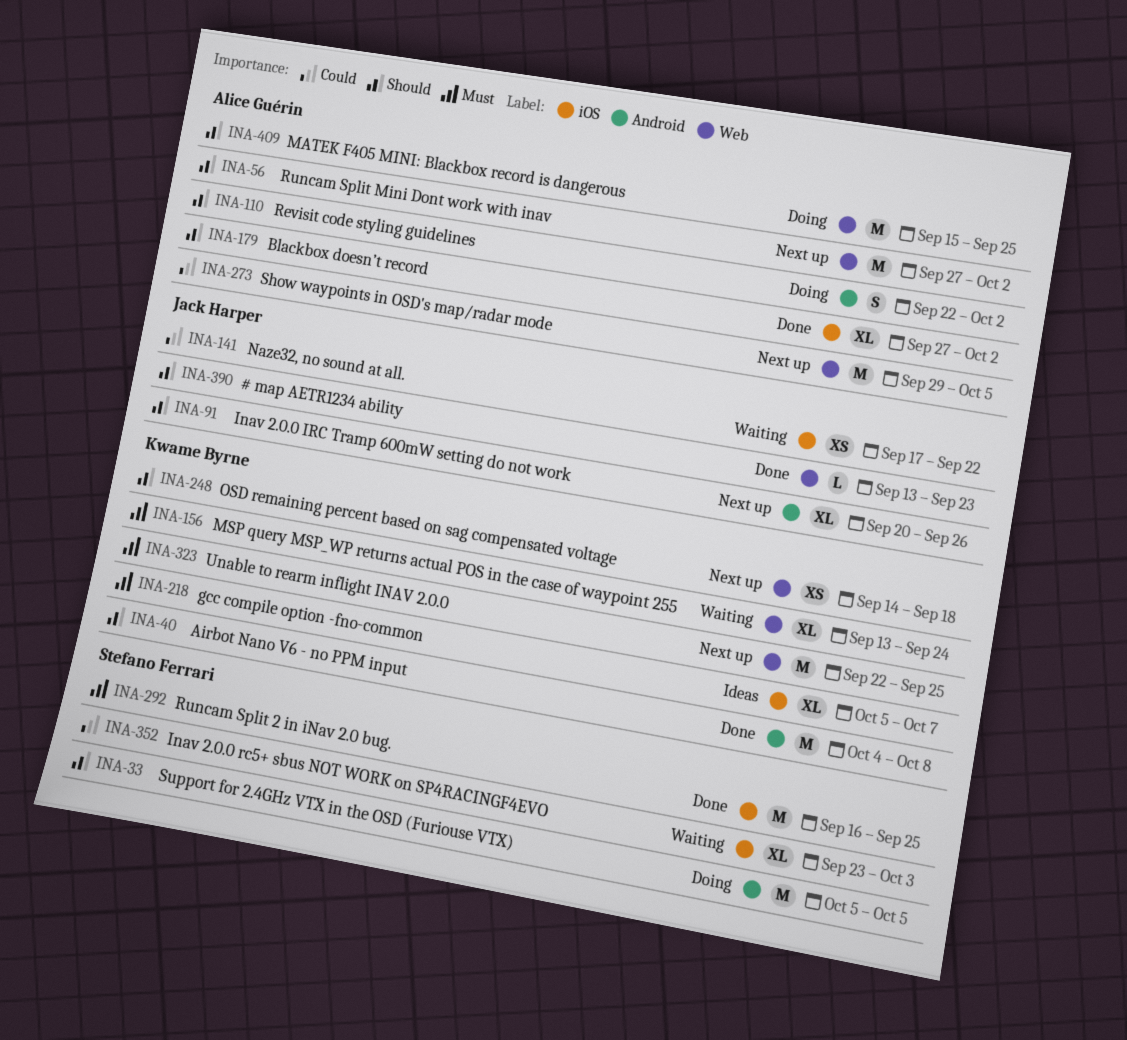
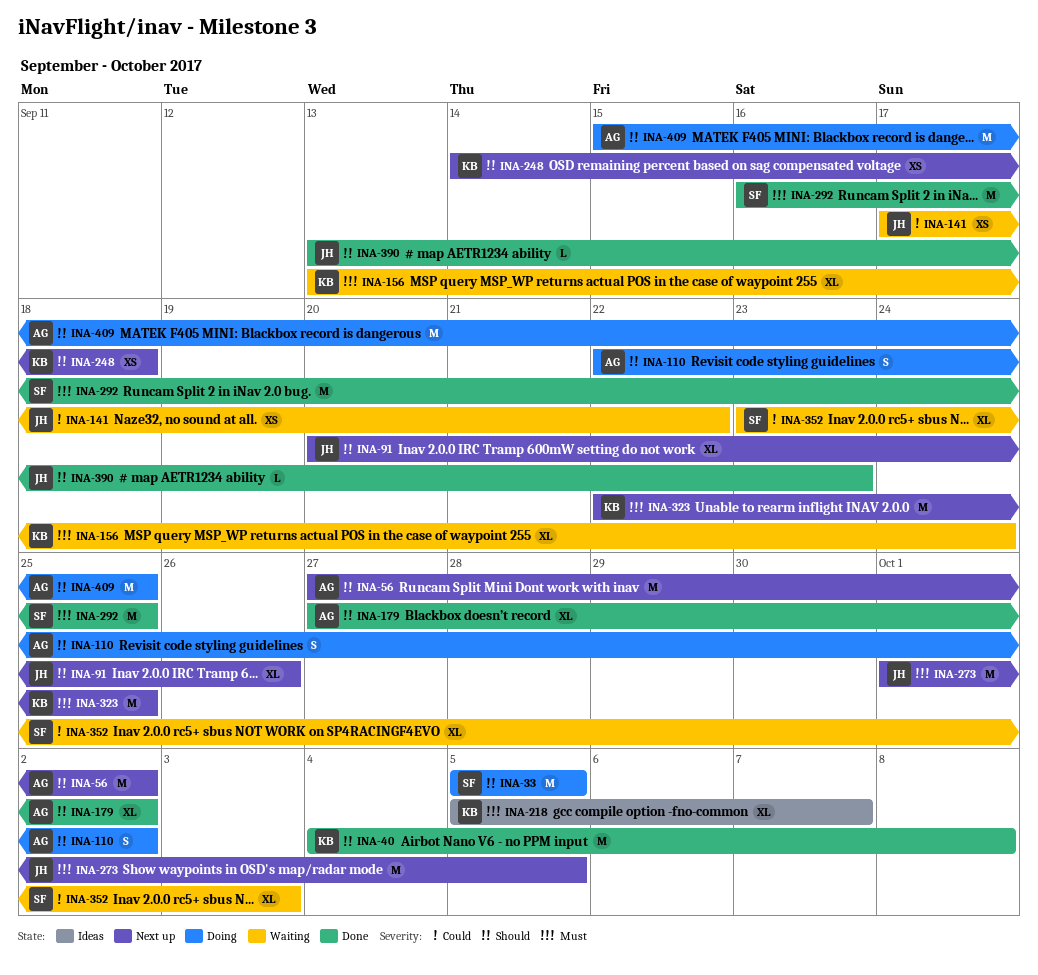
INA-273, owner: Alice Guérin -> Jack Harper
INA-273, priority: Could -> Must
INA-273, start: Sep 29 -> Oct 1

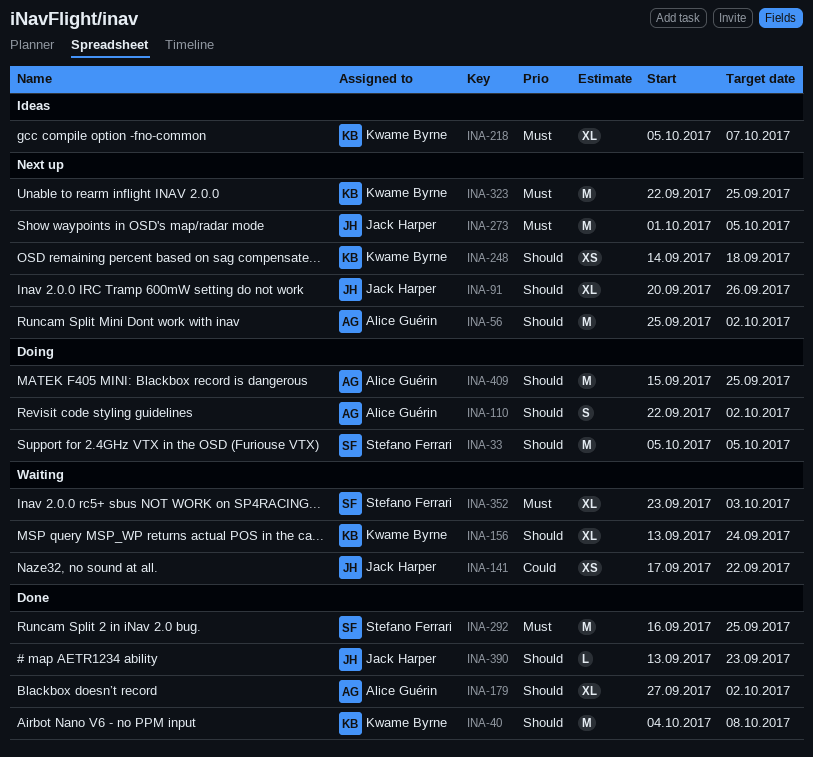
INA-56, start: Sep 27 -> Sep 25
INA-156, priority: Must -> Should
INA-352, priority: Could -> Must

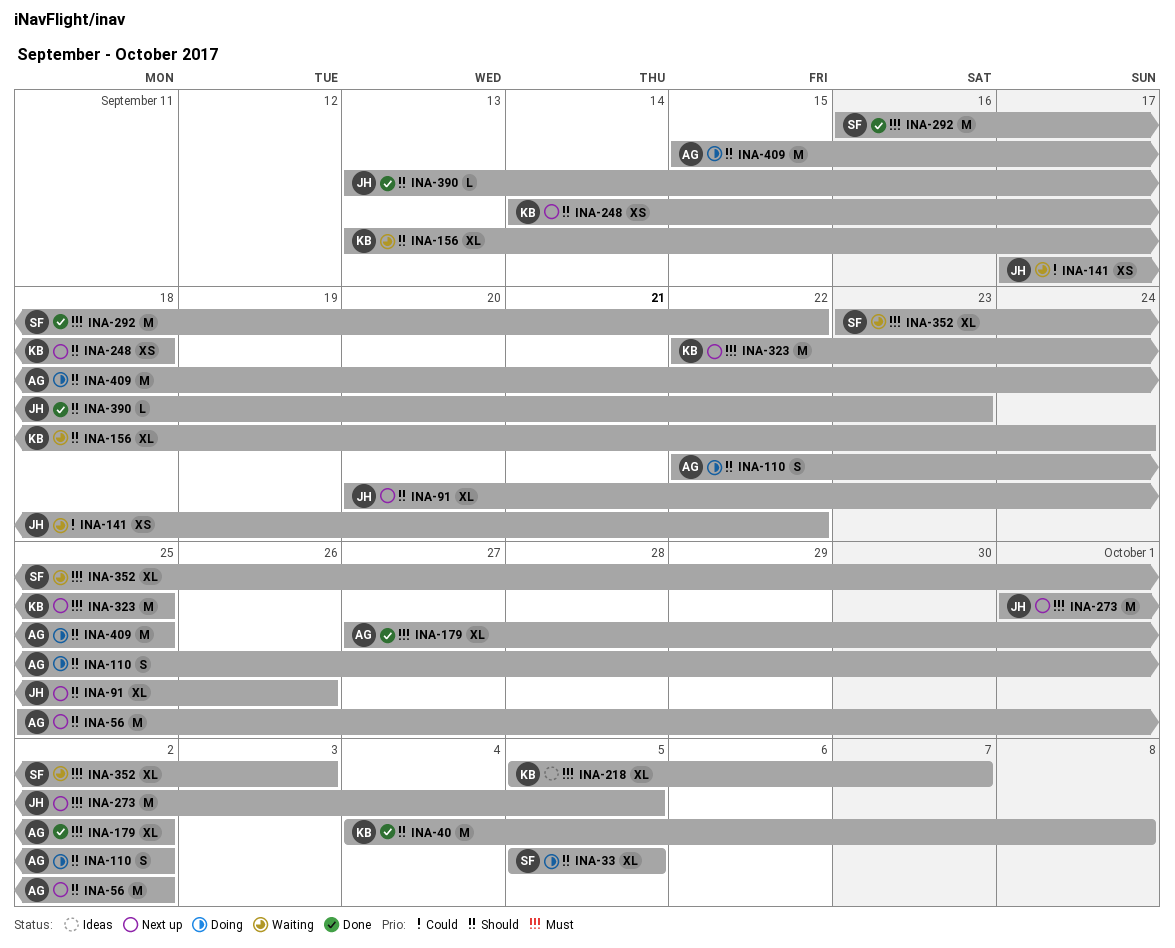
INA-33, estimate: M -> XL
INA-179, priority: Should -> Must
INA-292, due: Sep 25 -> Sep 22

